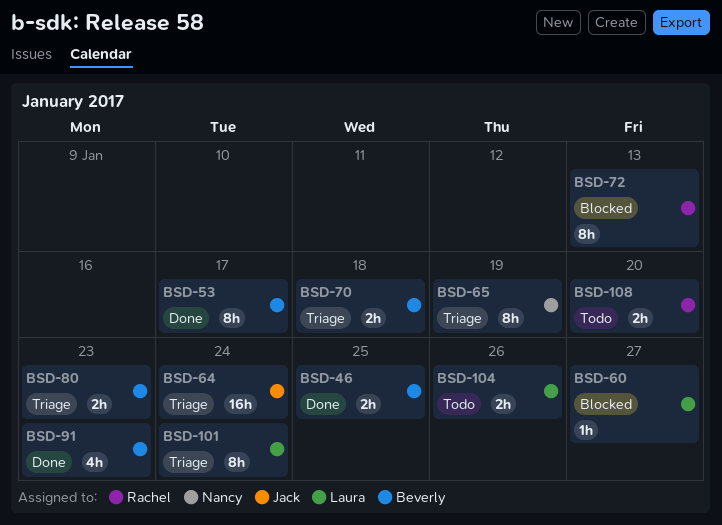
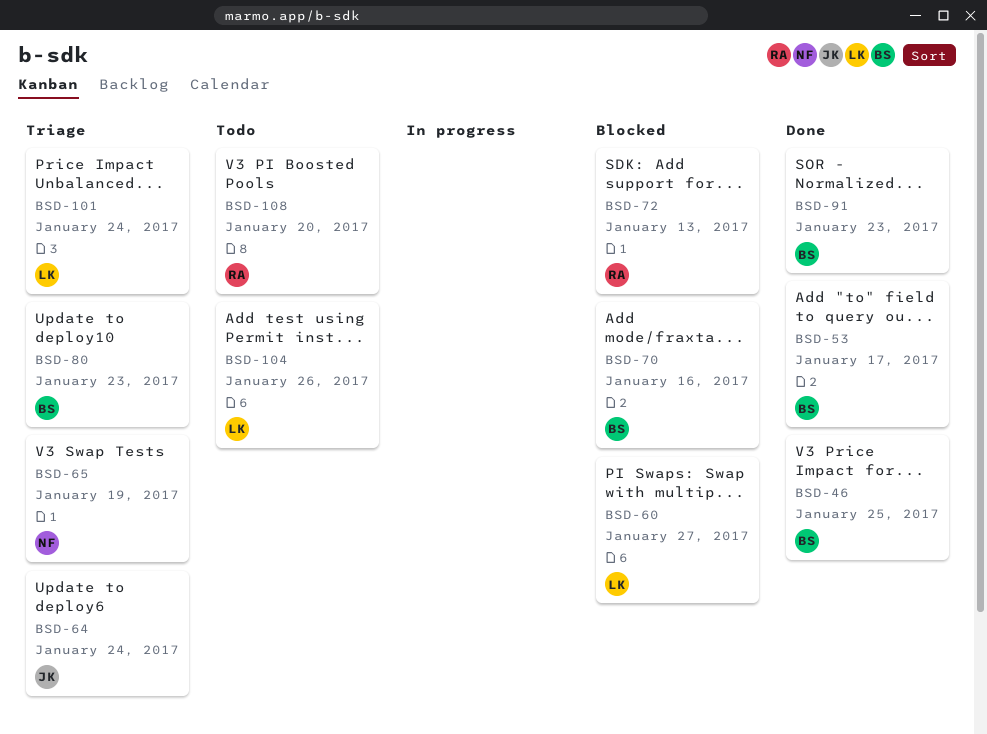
BSD-70, status: Triage -> Blocked
BSD-70, due: Jan 18 -> Jan 16

